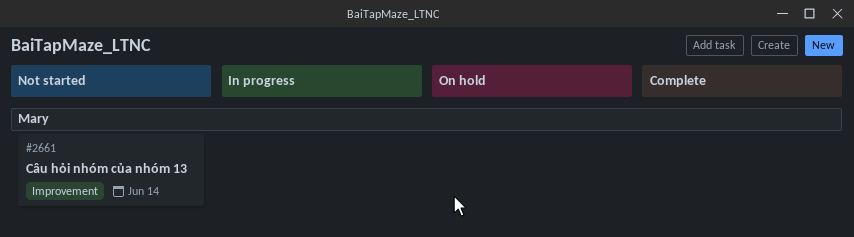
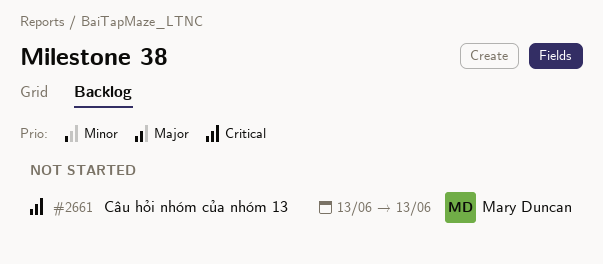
#2661, due: Jun 14 -> Jun 13

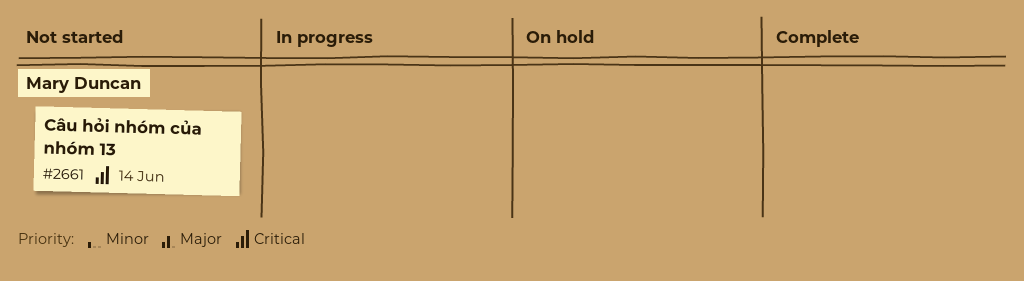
#2661, due: Jun 13 -> Jun 14

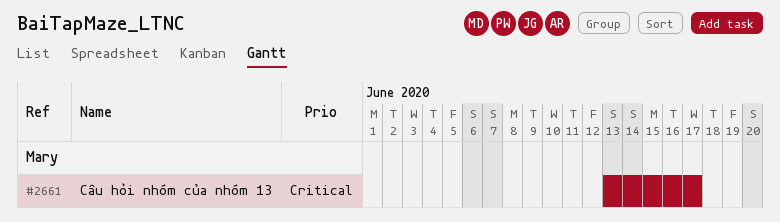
#2661, due: Jun 14 -> Jun 17

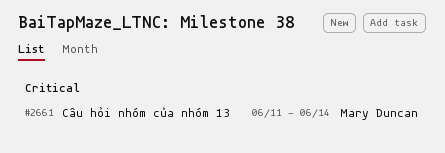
#2661, start: Jun 13 -> Jun 11
#2661, due: Jun 17 -> Jun 14

